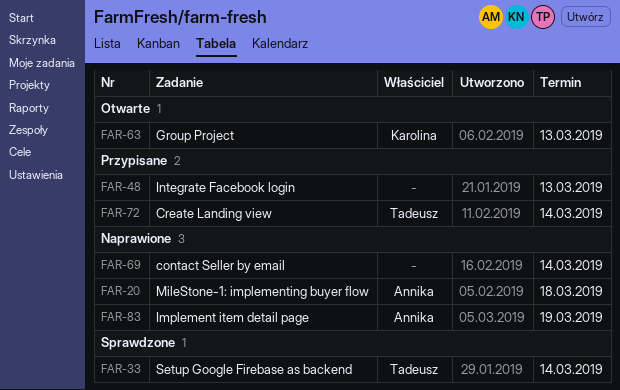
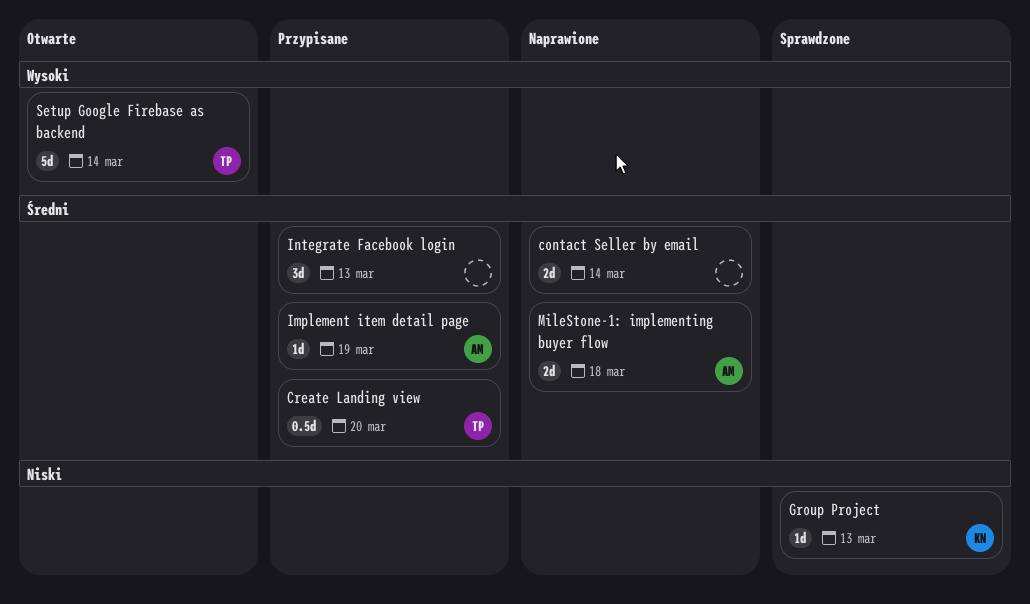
Create Landing view, due: Mar 14 -> Mar 20
Group Project, status: Otwarte -> Sprawdzone
Implement item detail page, status: Naprawione -> Przypisane
Setup Google Firebase as backend, status: Sprawdzone -> Otwarte

